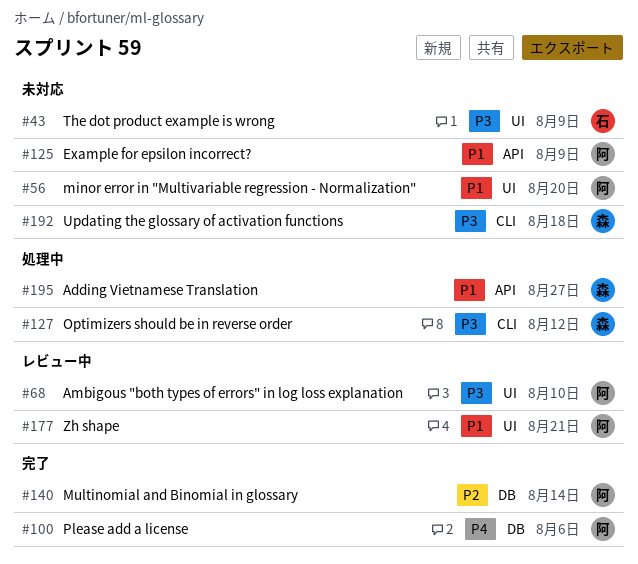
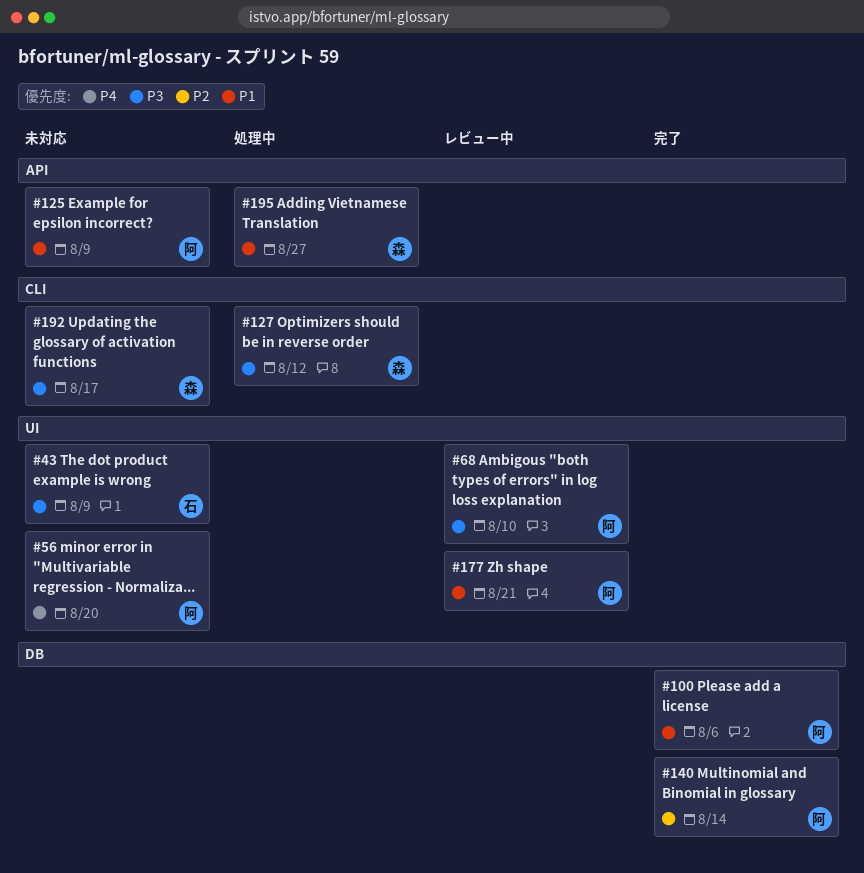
#56, priority: P1 -> P4
#100, priority: P4 -> P1
#192, due: Aug 18 -> Aug 17

